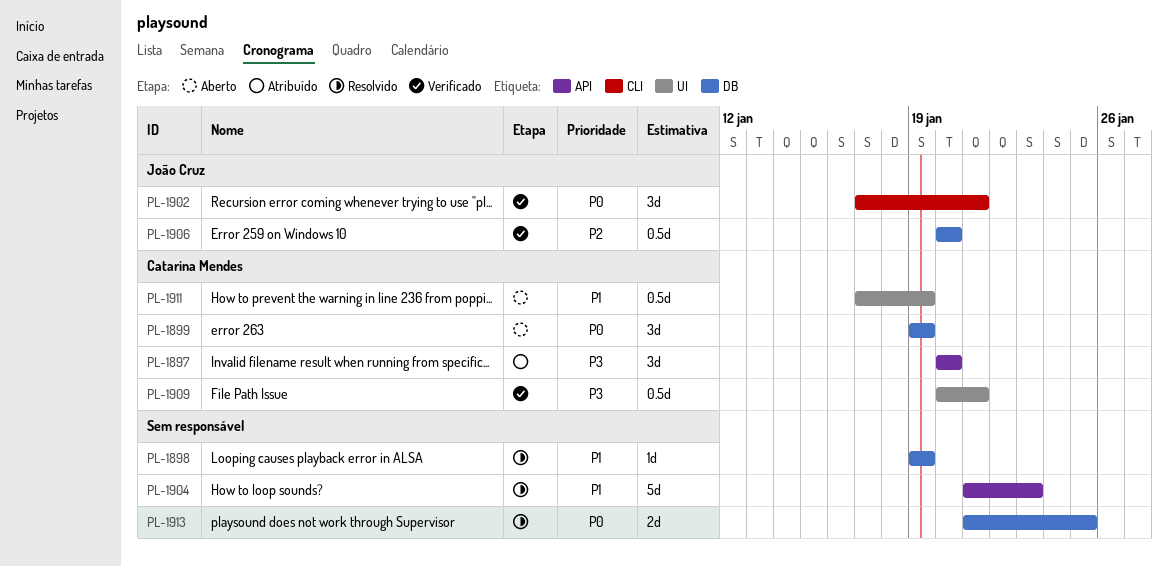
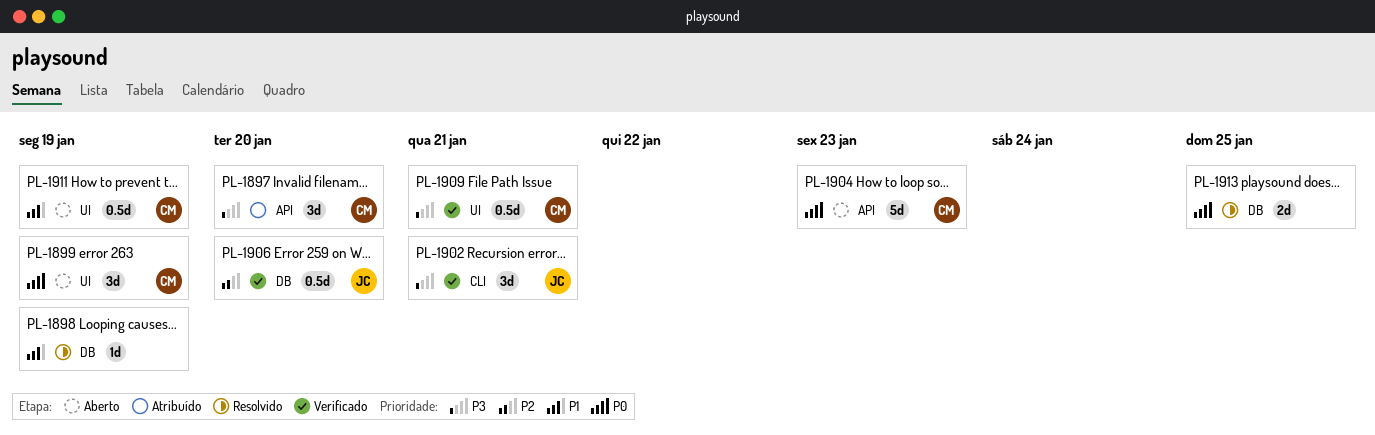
PL-1899, label: DB -> UI
PL-1902, priority: P0 -> P3
PL-1904, status: Resolvido -> Aberto
PL-1904, owner: none -> Catarina Mendes
PL-1904, priority: P1 -> P0

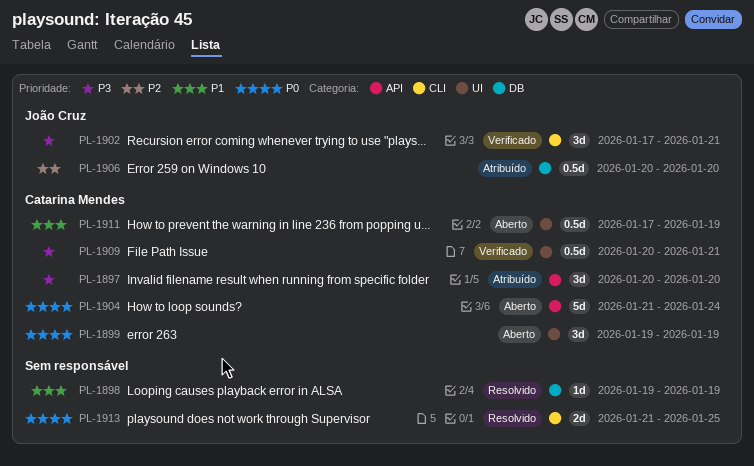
PL-1904, due: Jan 23 -> Jan 24
PL-1906, status: Verificado -> Atribuído
PL-1913, label: DB -> CLI

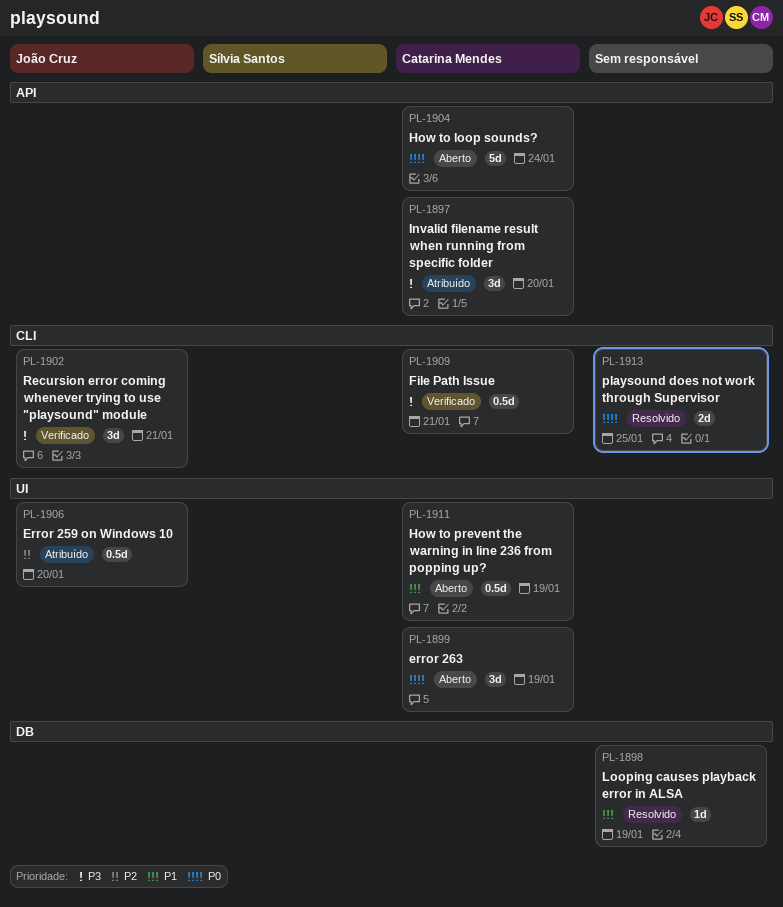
PL-1906, label: DB -> UI
PL-1909, label: UI -> CLI

